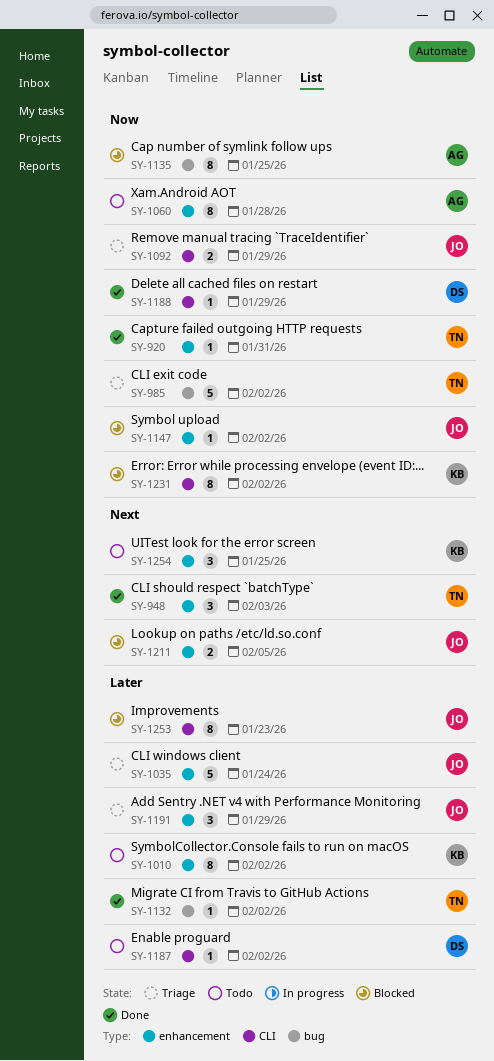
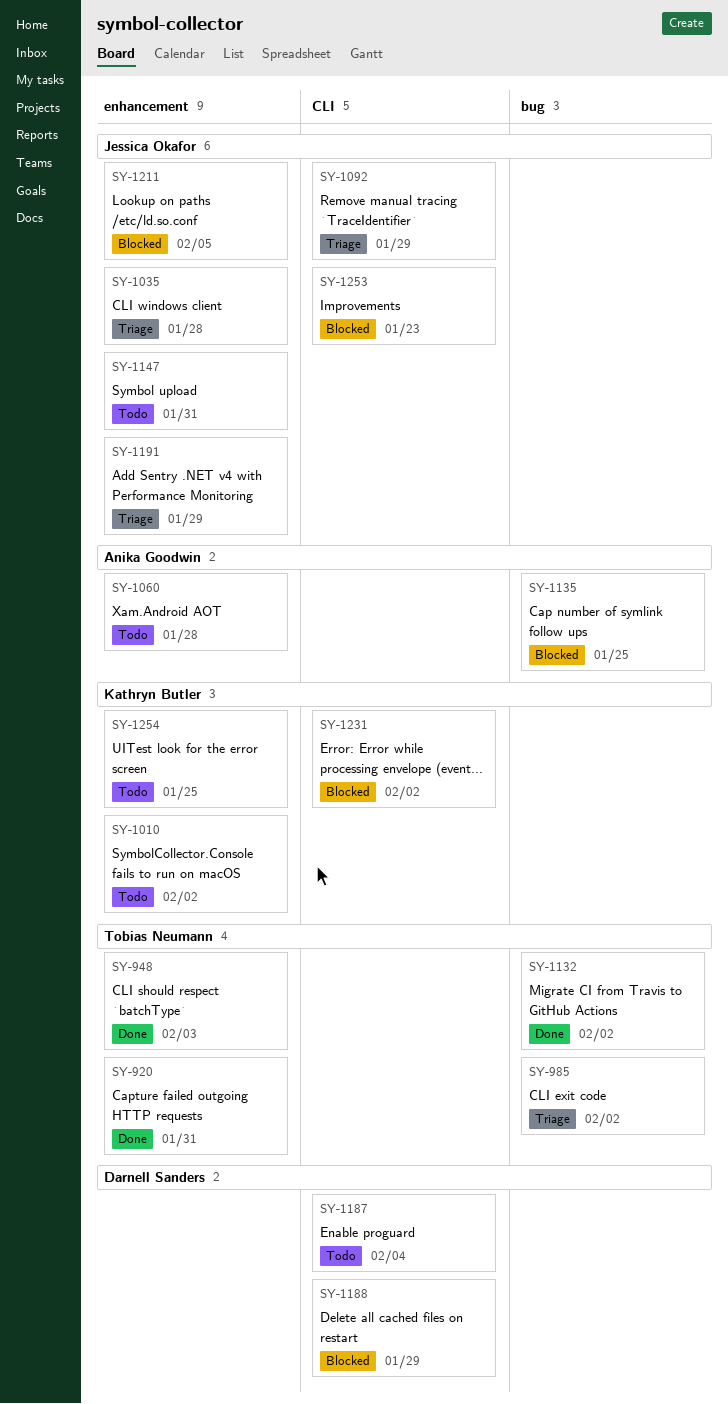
SY-1035, due: Jan 24 -> Jan 28
SY-1147, status: Blocked -> Todo
SY-1147, due: Feb 2 -> Jan 31
SY-1187, due: Feb 2 -> Feb 4
SY-1188, status: Done -> Blocked

